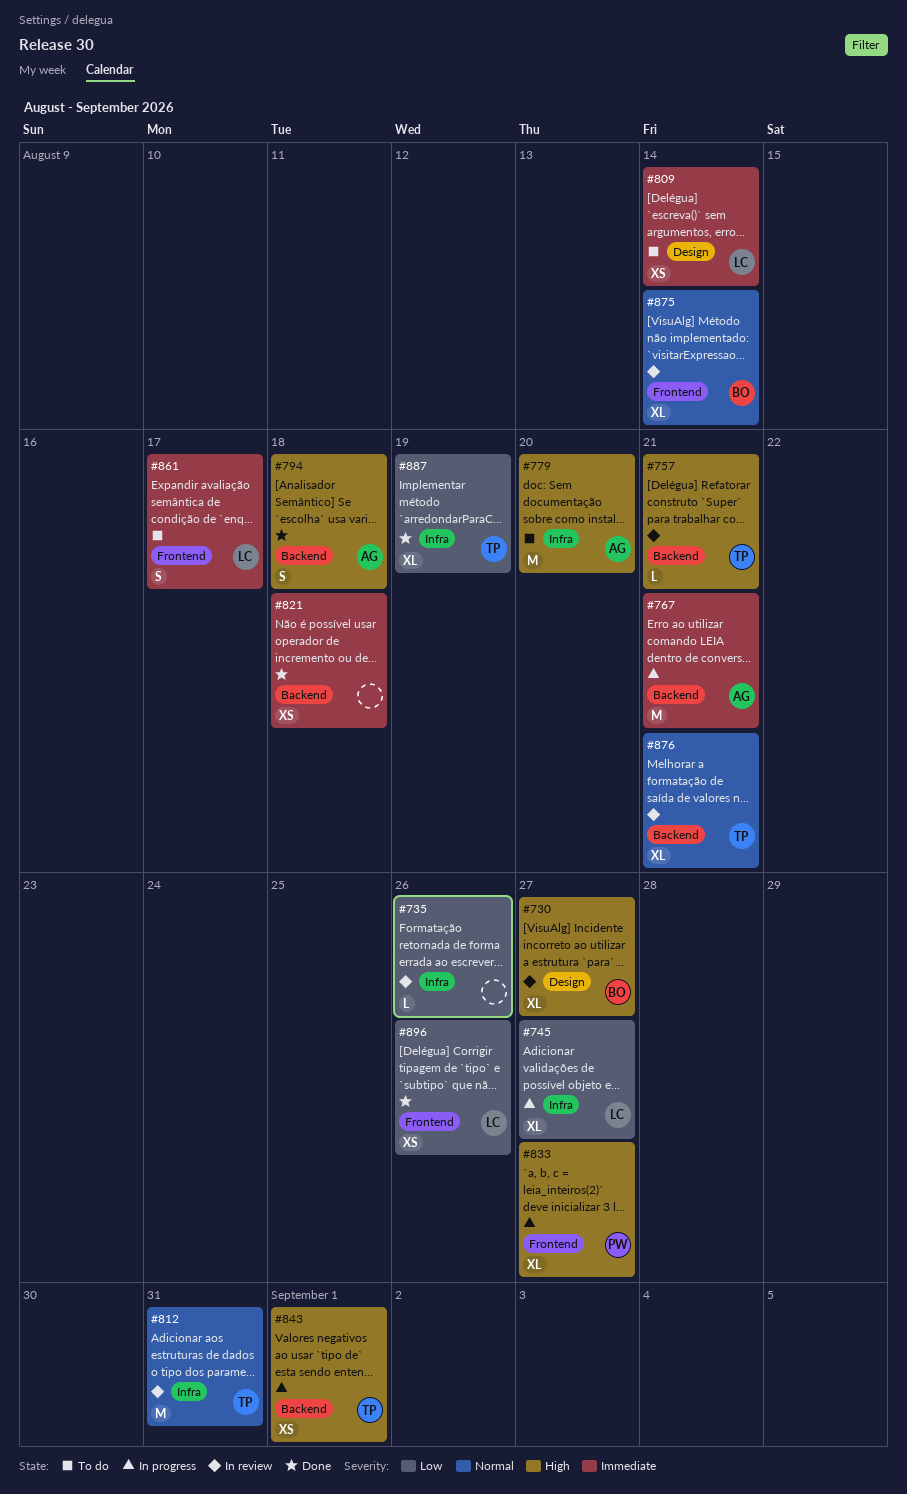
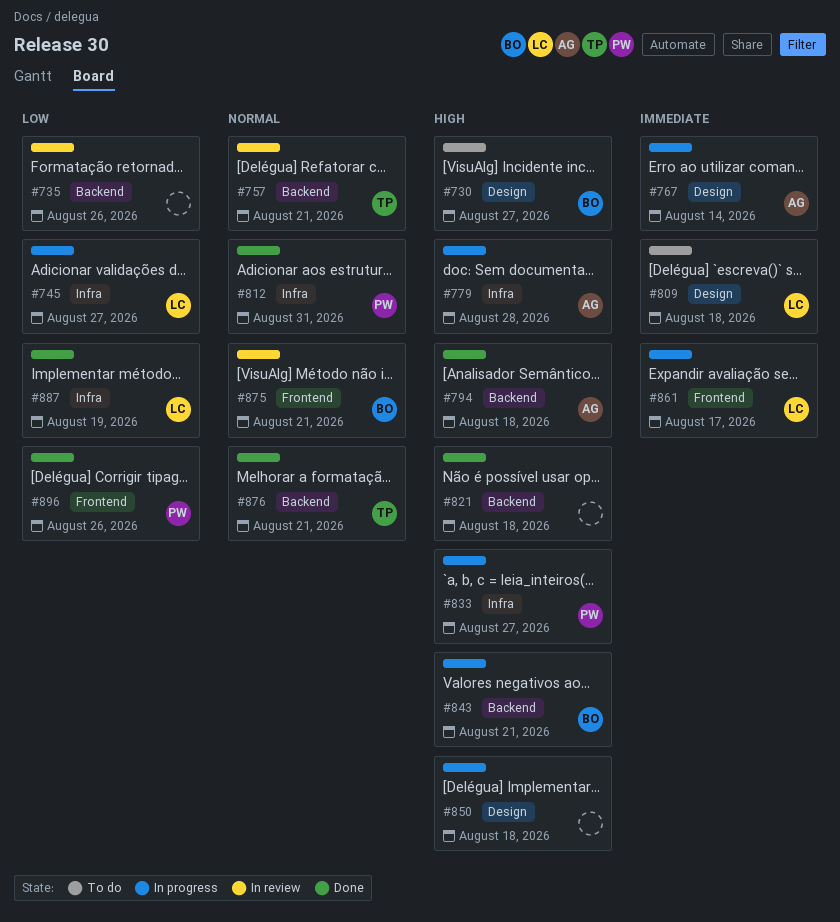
#730, status: In review -> To do
#735, label: Infra -> Backend
#757, priority: High -> Normal
#767, label: Backend -> Design
#767, due: Aug 21 -> Aug 14
#779, status: To do -> In progress
#779, due: Aug 20 -> Aug 28
#809, due: Aug 14 -> Aug 18
#812, status: In review -> Done
#812, owner: TP -> PW
#821, priority: Immediate -> High
#833, label: Frontend -> Infra
#843, owner: TP -> BO
#843, due: Sep 1 -> Aug 21
#850: none -> present
#861, status: To do -> In progress
#875, due: Aug 14 -> Aug 21
#876, status: In review -> Done
#887, owner: TP -> LC
#896, owner: LC -> PW

